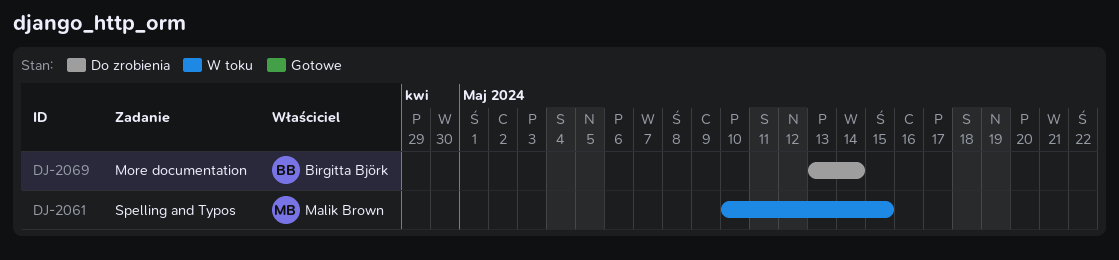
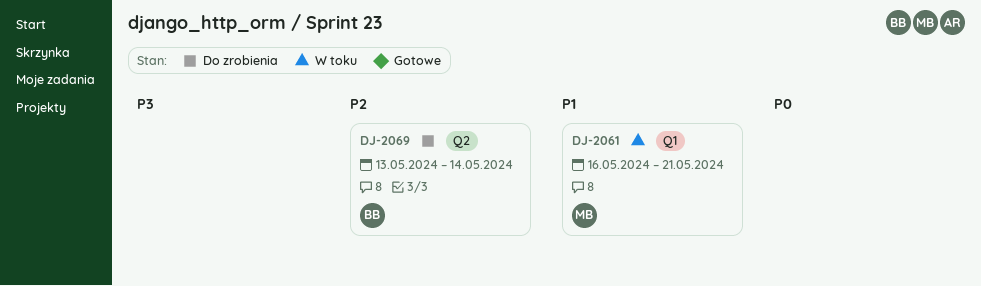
DJ-2061, start: May 10 -> May 16
DJ-2061, due: May 15 -> May 21

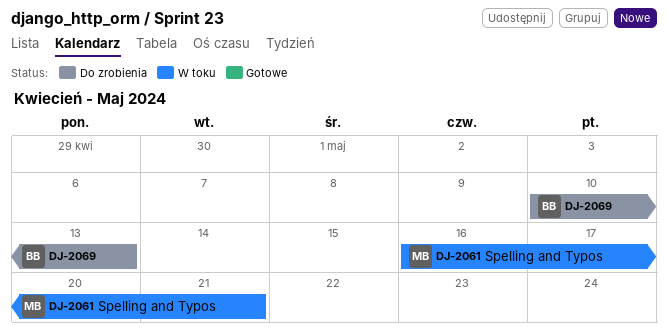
DJ-2069, start: May 13 -> May 10
DJ-2069, due: May 14 -> May 13

